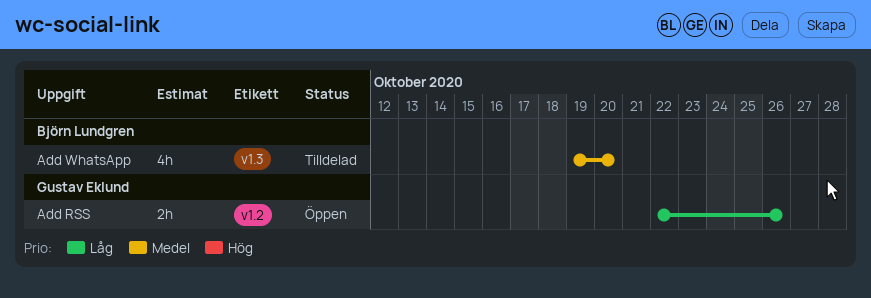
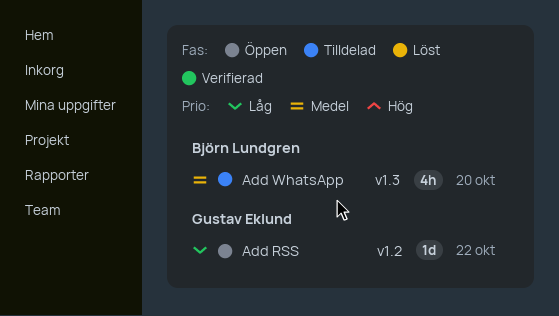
Add RSS, estimate: 2h -> 1d
Add RSS, due: Oct 26 -> Oct 22

